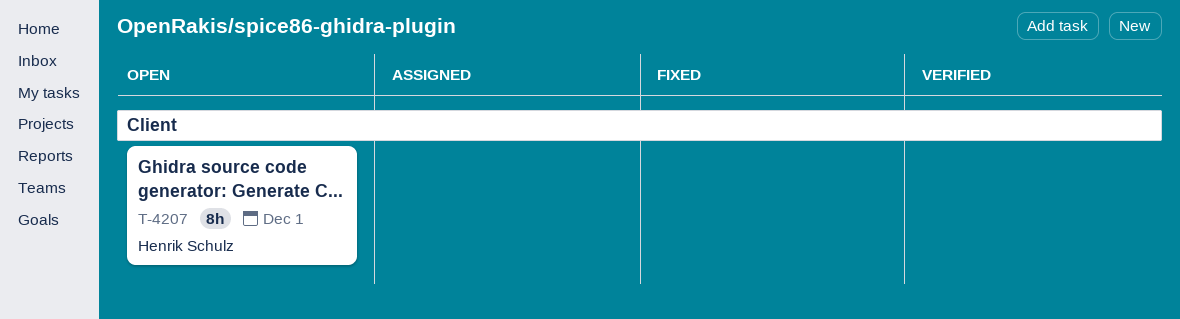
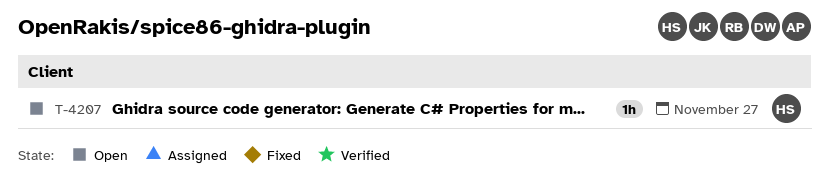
T-4207, estimate: 8h -> 1h
T-4207, due: Dec 1 -> Nov 27

